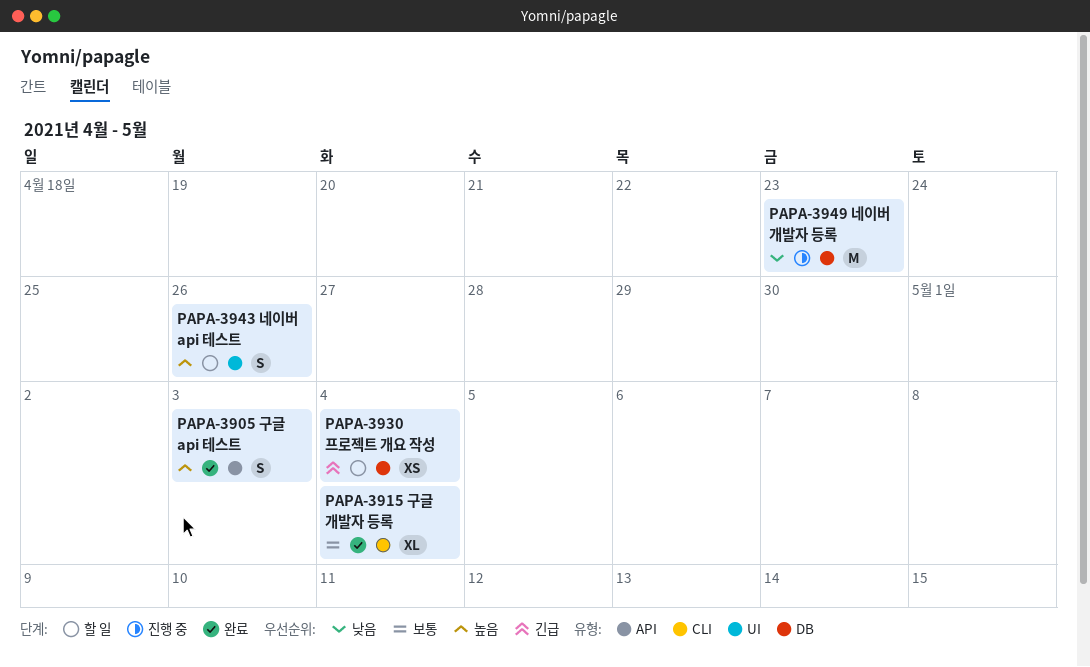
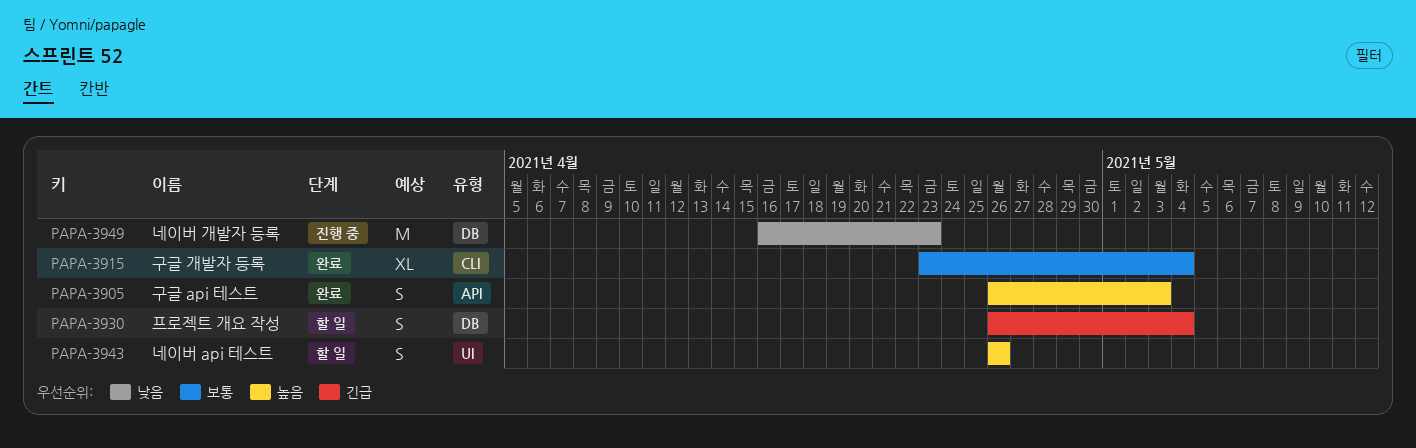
PAPA-3930, estimate: XS -> S

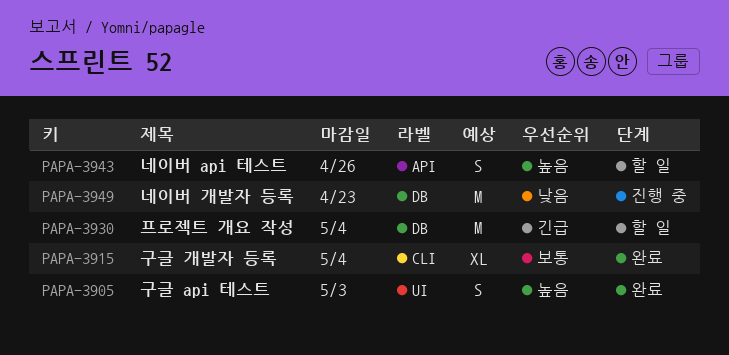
PAPA-3905, label: API -> UI
PAPA-3930, estimate: S -> M
PAPA-3943, label: UI -> API

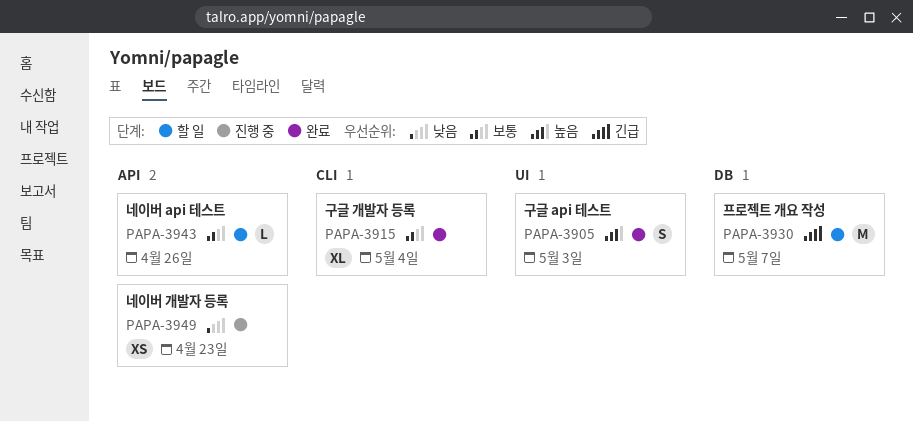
PAPA-3930, due: May 4 -> May 7
PAPA-3943, priority: 높음 -> 보통
PAPA-3943, estimate: S -> L
PAPA-3949, label: DB -> API
PAPA-3949, estimate: M -> XS

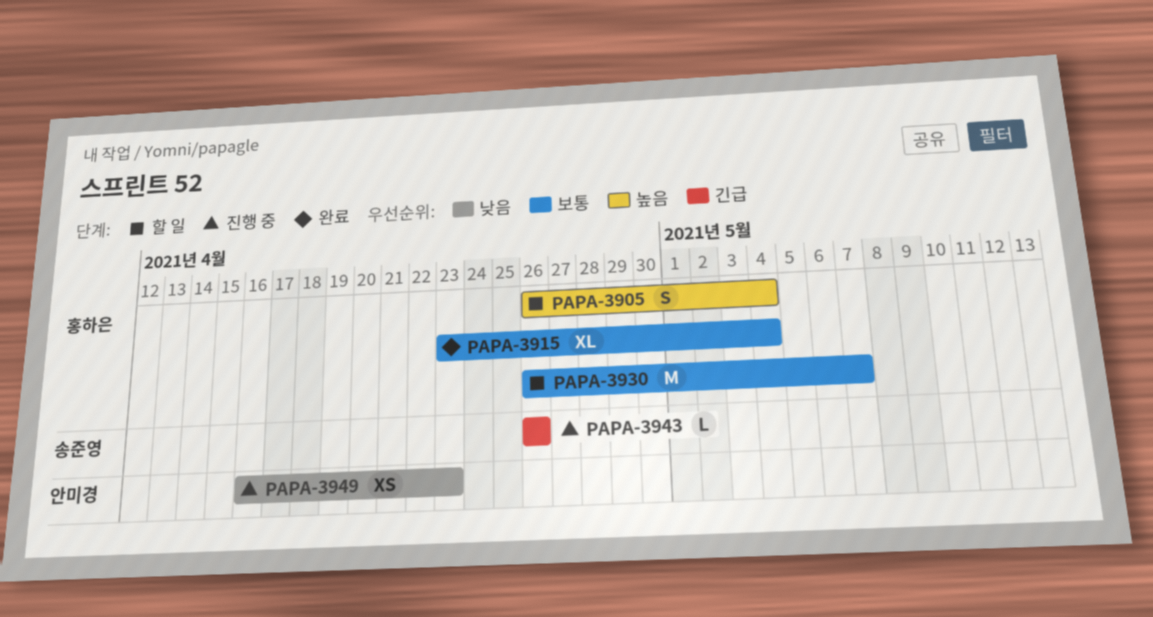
PAPA-3905, status: 완료 -> 할 일
PAPA-3905, due: May 3 -> May 4
PAPA-3930, priority: 긴급 -> 보통
PAPA-3943, status: 할 일 -> 진행 중
PAPA-3943, priority: 보통 -> 긴급

